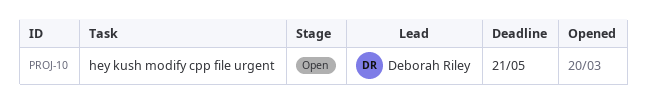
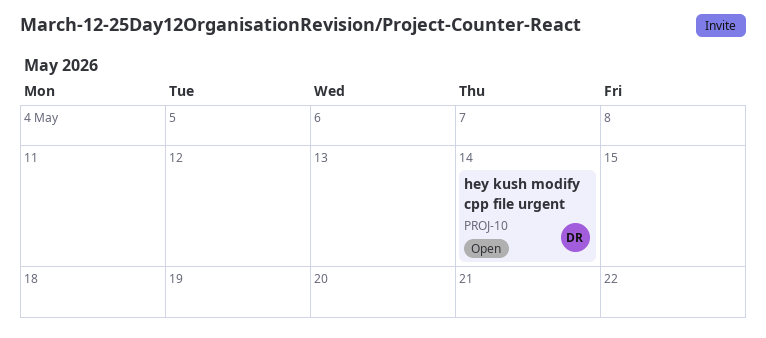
PROJ-10, due: May 21 -> May 14

